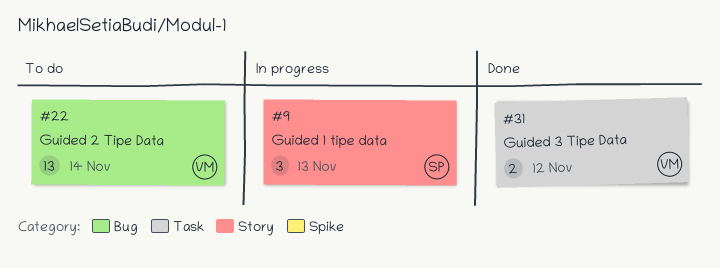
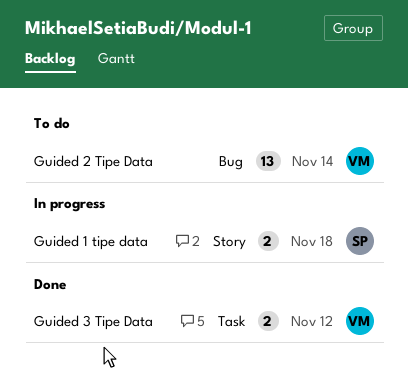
Guided 1 tipe data, estimate: 3 -> 2
Guided 1 tipe data, due: Nov 13 -> Nov 18

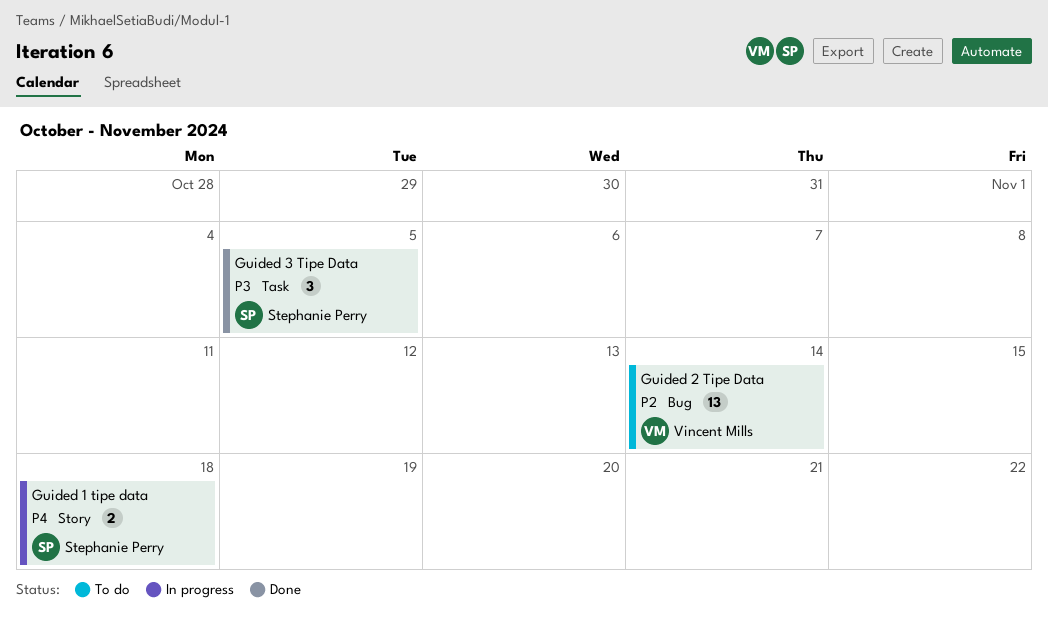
Guided 3 Tipe Data, owner: Vincent Mills -> Stephanie Perry
Guided 3 Tipe Data, estimate: 2 -> 3
Guided 3 Tipe Data, due: Nov 12 -> Nov 5

